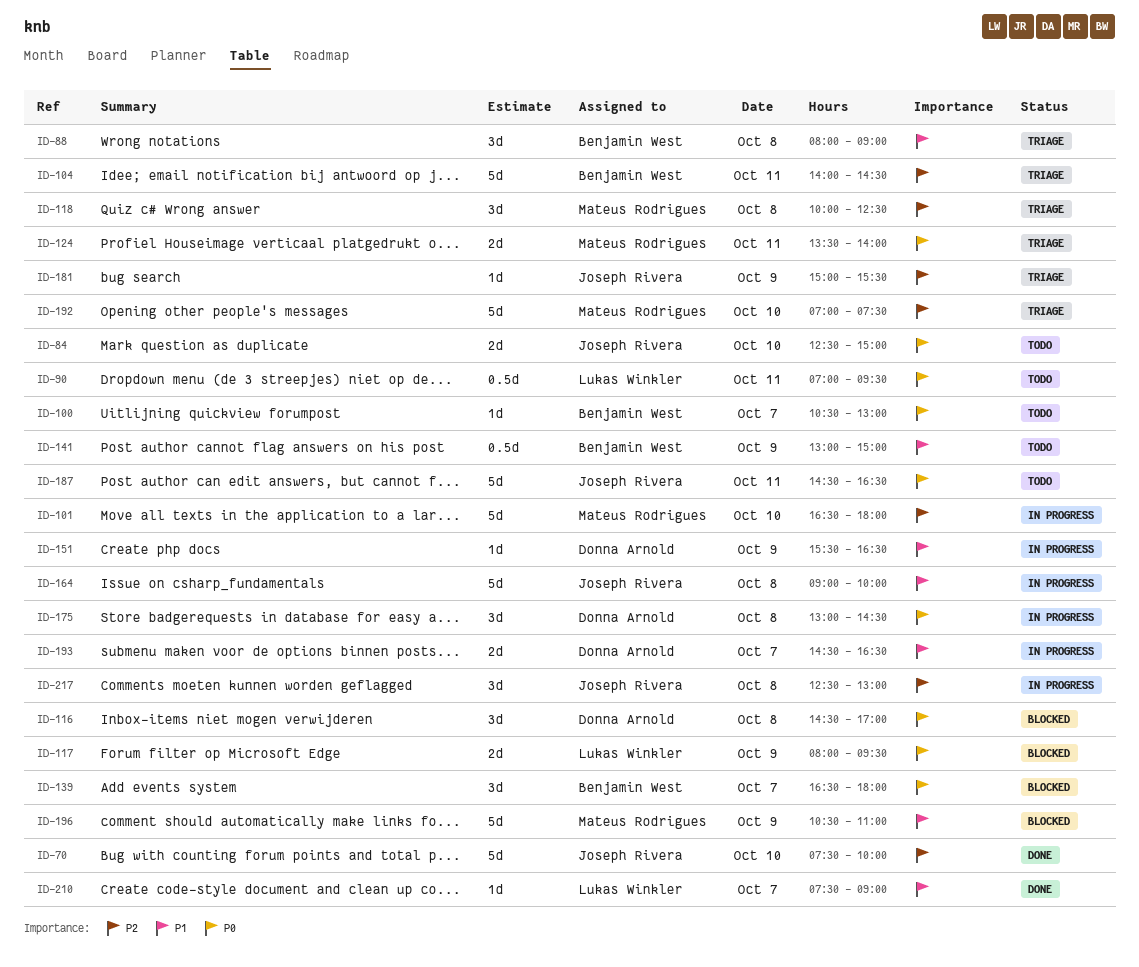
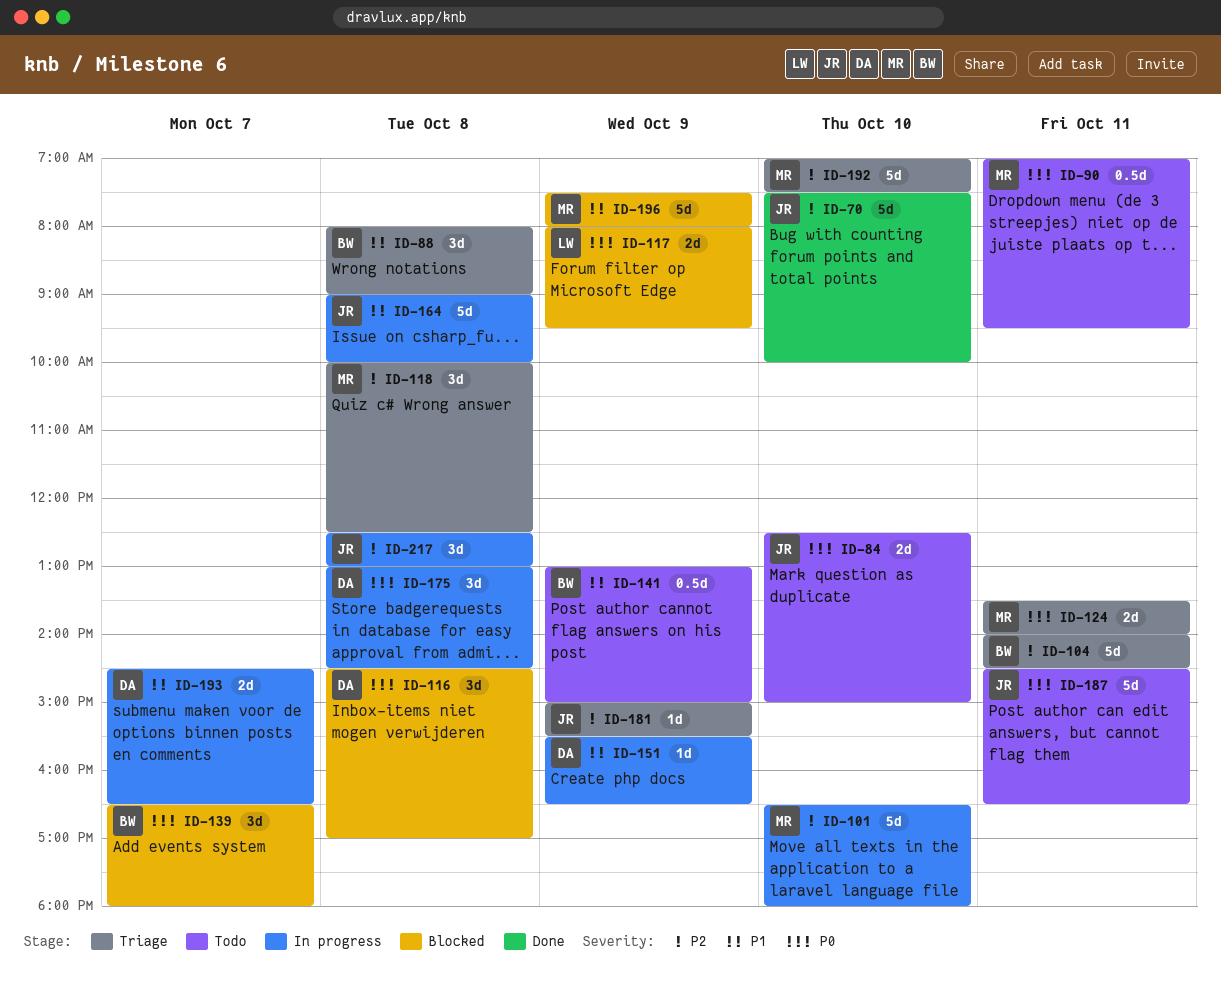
ID-90, owner: Lukas Winkler -> Mateus Rodrigues
ID-100: present -> none
ID-196, begins: 10:30 -> 07:30
ID-196, ends: 11:00 -> 08:00
ID-210: present -> none

